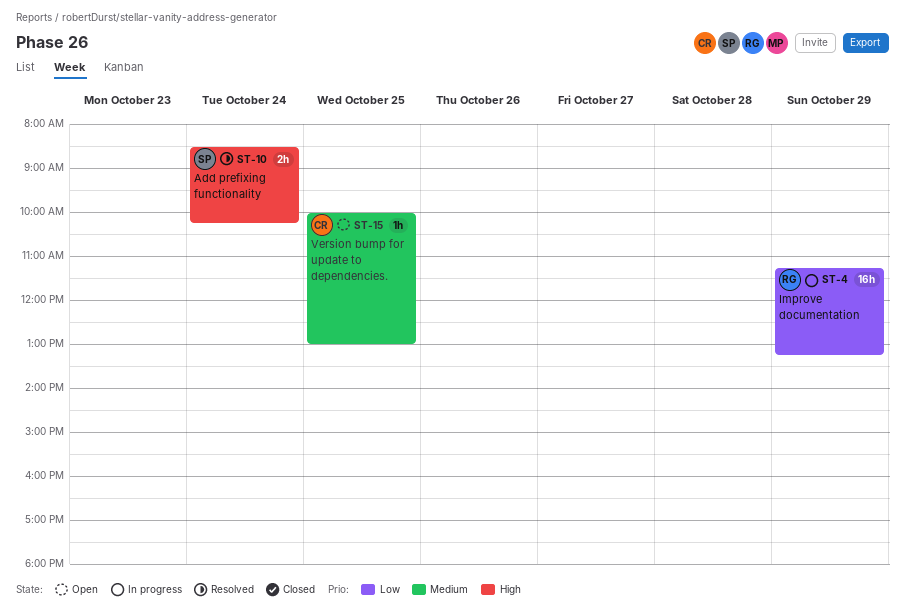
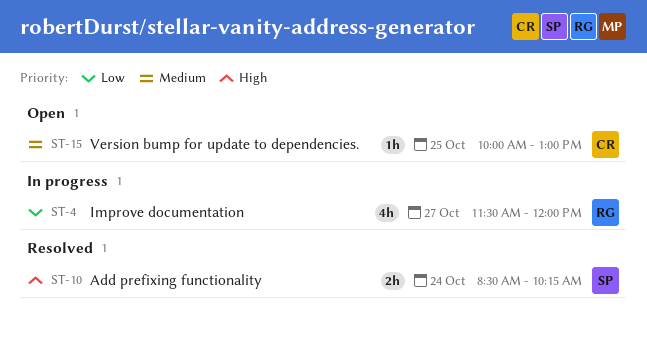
ST-4, estimate: 16h -> 4h
ST-4, day: Oct 29 -> Oct 27
ST-4, begins: 11:15 -> 11:30
ST-4, ends: 13:15 -> 12:00

